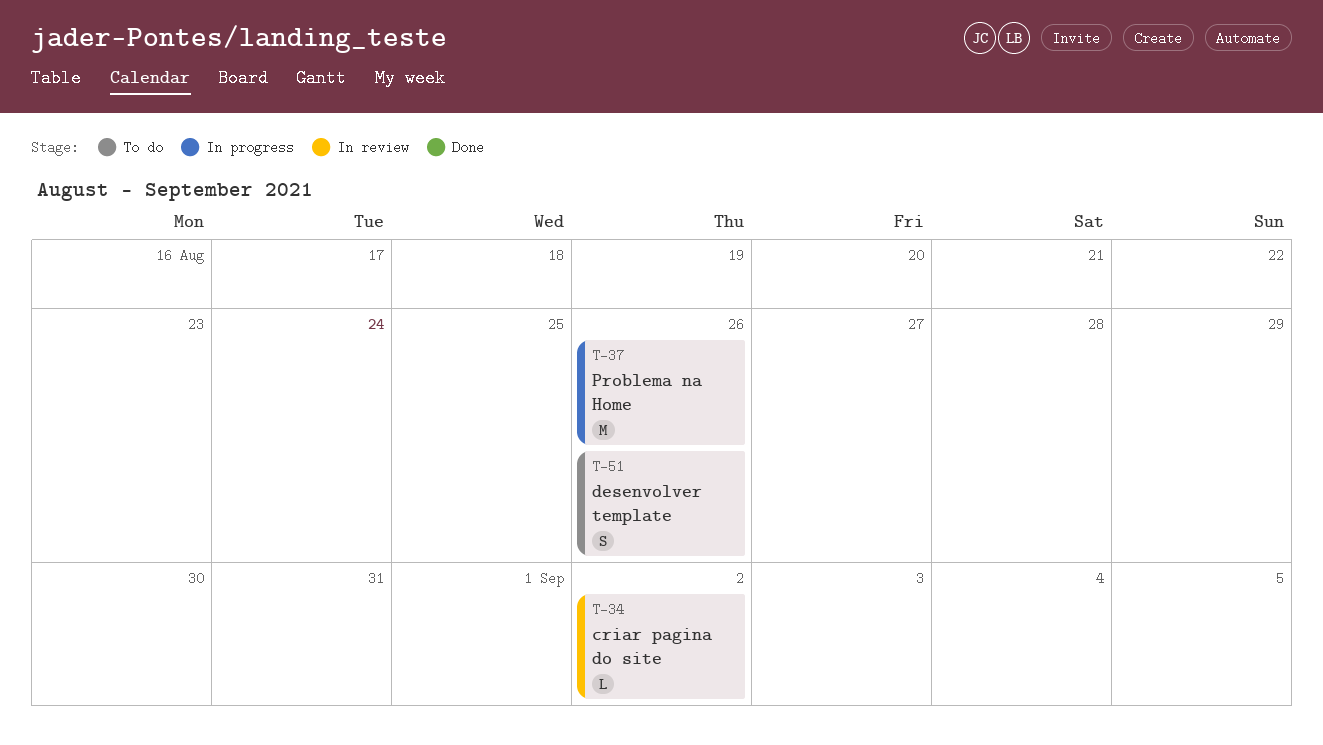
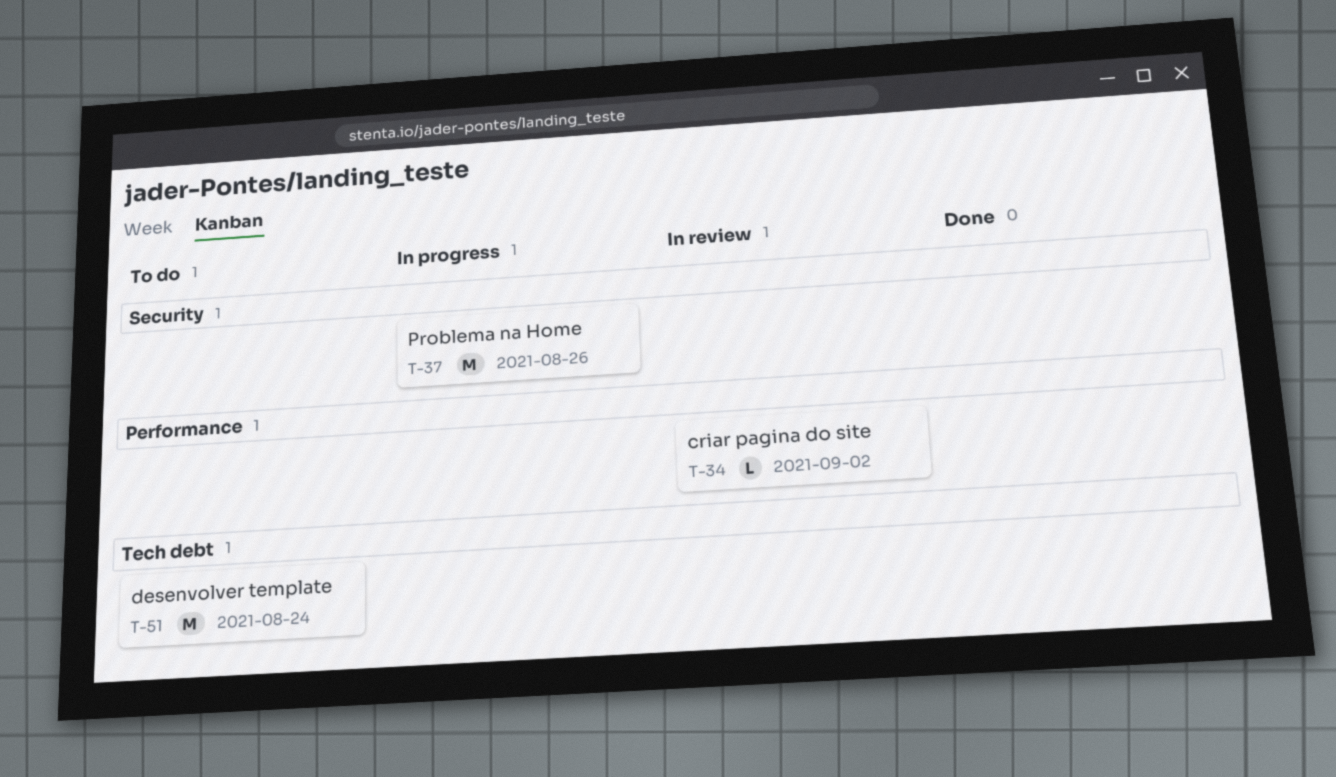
T-51, estimate: S -> M
T-51, due: Aug 26 -> Aug 24

